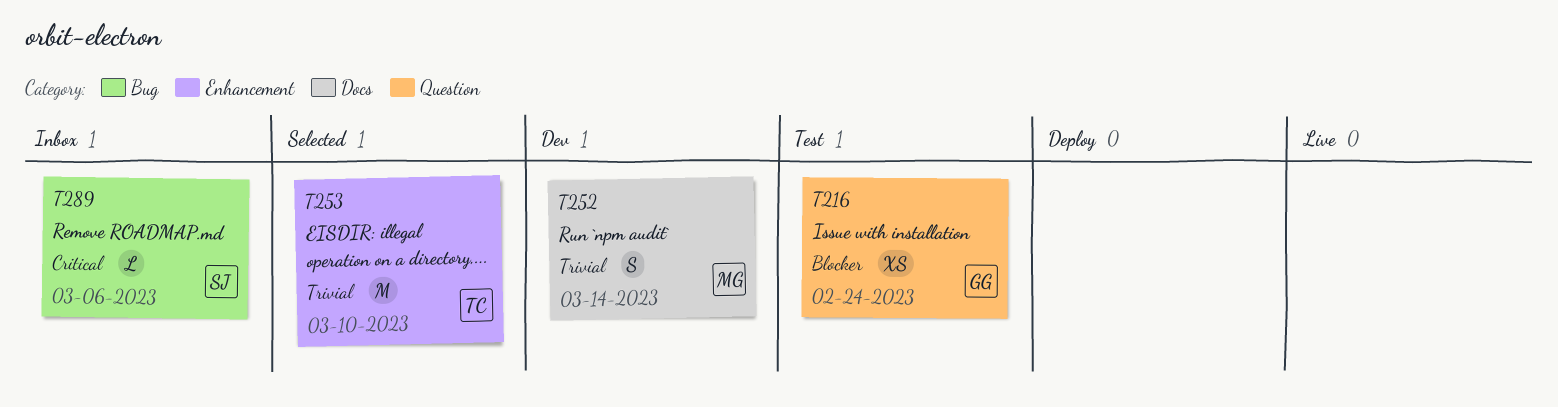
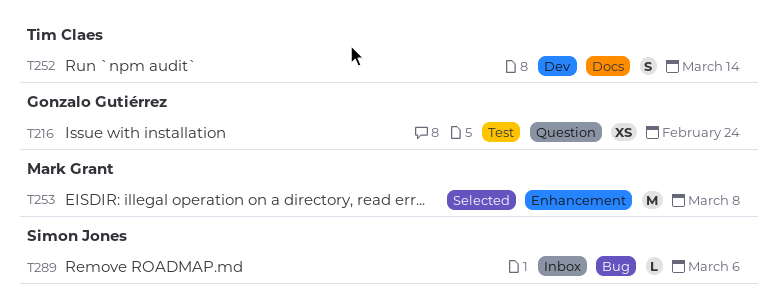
T252, owner: Mark Grant -> Tim Claes
T253, owner: Tim Claes -> Mark Grant
T253, due: Mar 10 -> Mar 8

